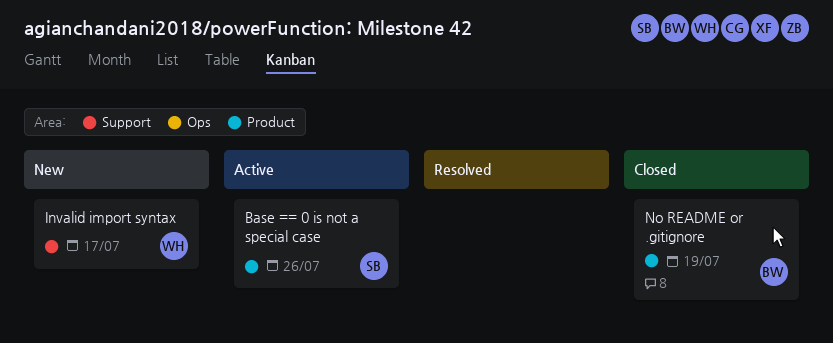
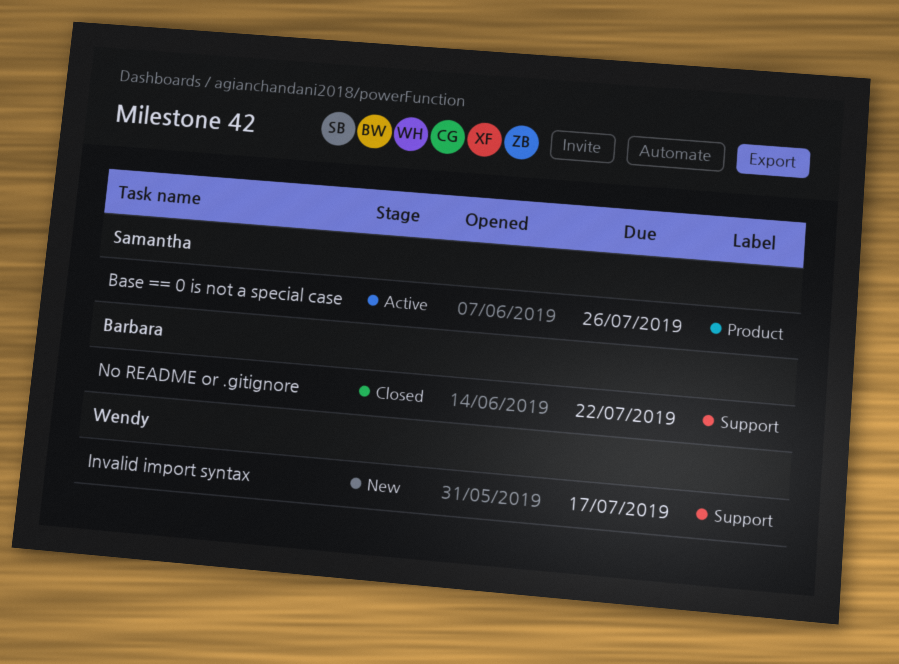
No README or .gitignore, label: Product -> Support
No README or .gitignore, due: Jul 19 -> Jul 22

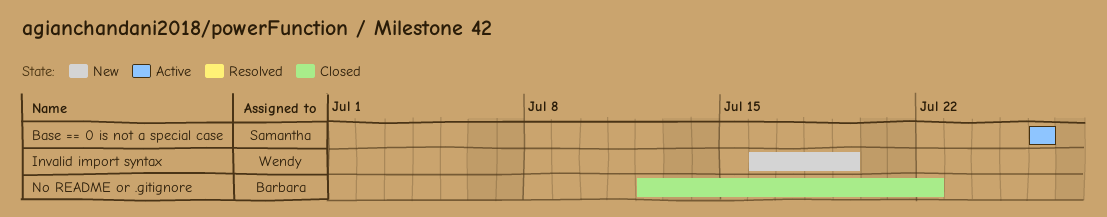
Invalid import syntax, due: Jul 17 -> Jul 19

